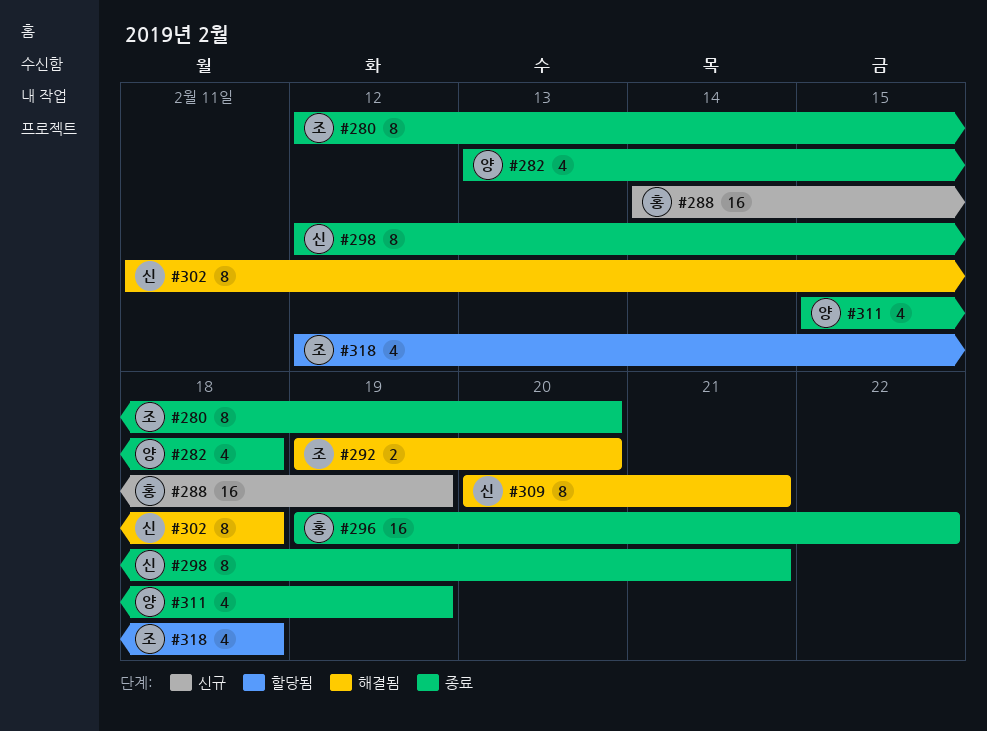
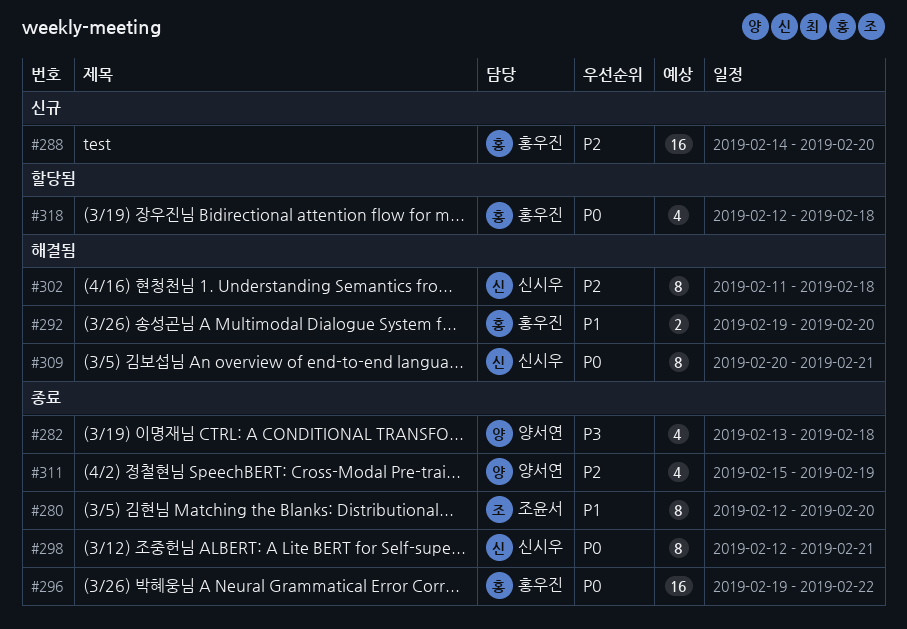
#288, due: Feb 19 -> Feb 20
#292, owner: 조윤서 -> 홍우진
#318, owner: 조윤서 -> 홍우진

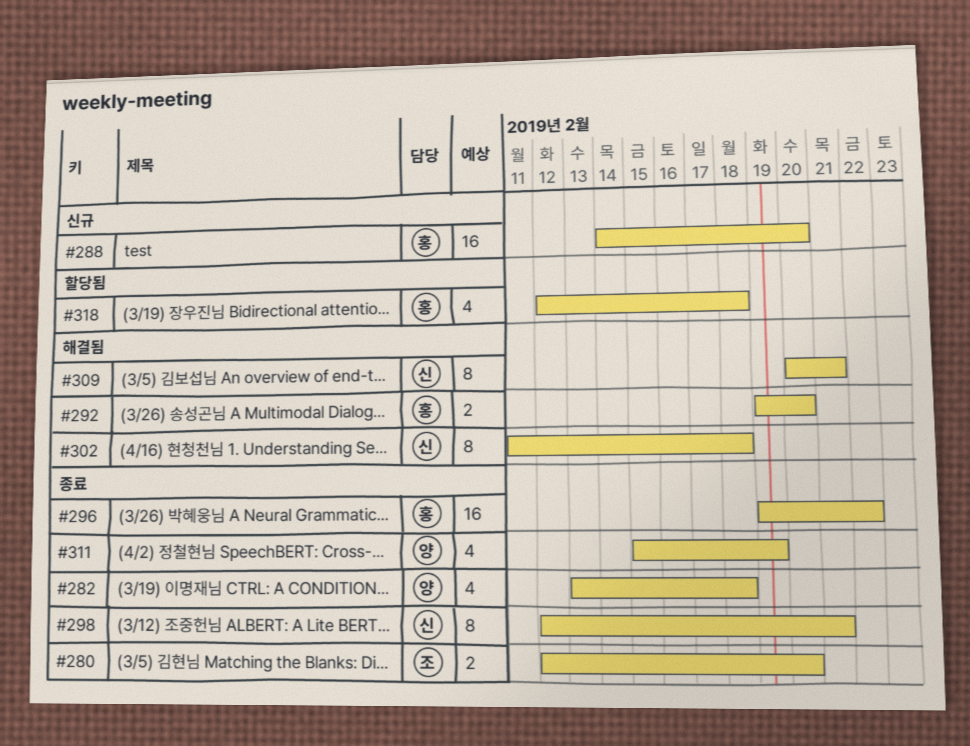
#280, estimate: 8 -> 2

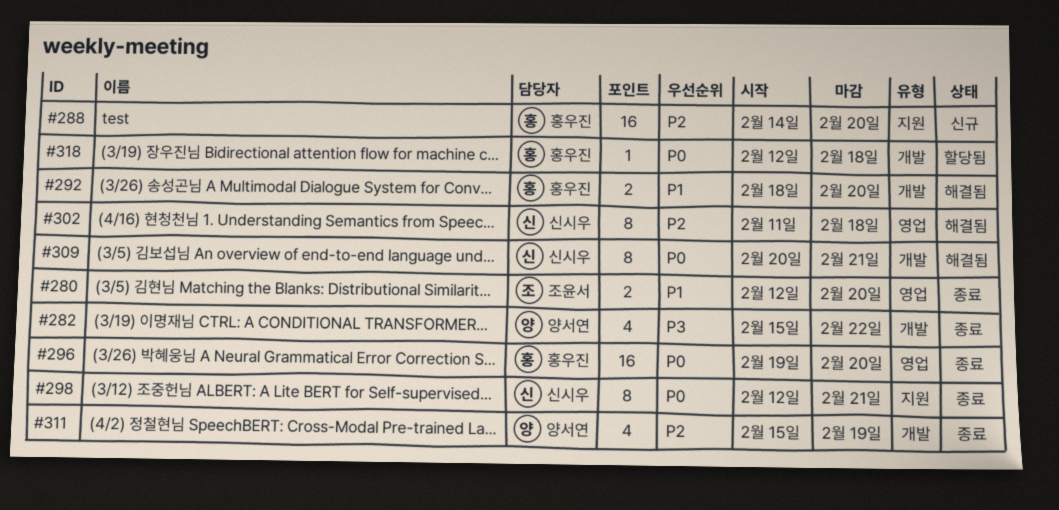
#282, start: Feb 13 -> Feb 15
#282, due: Feb 18 -> Feb 22
#292, start: Feb 19 -> Feb 18
#296, due: Feb 22 -> Feb 20
#318, estimate: 4 -> 1

